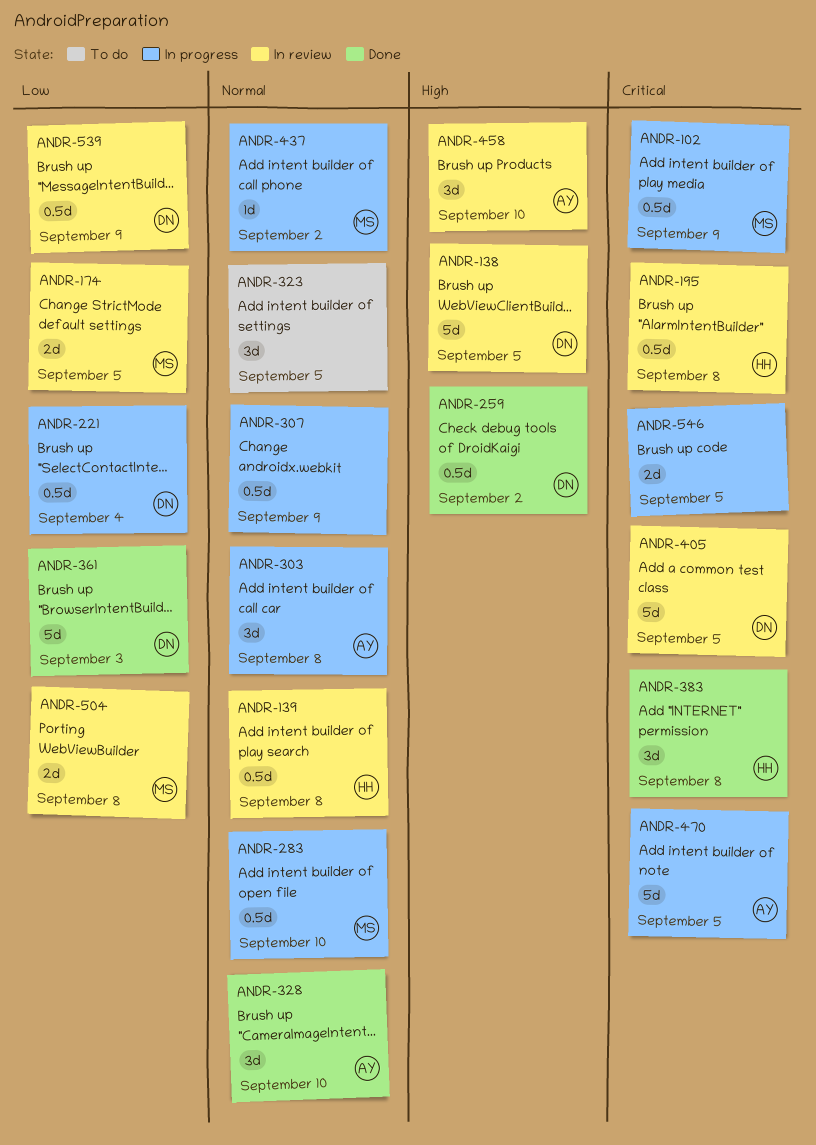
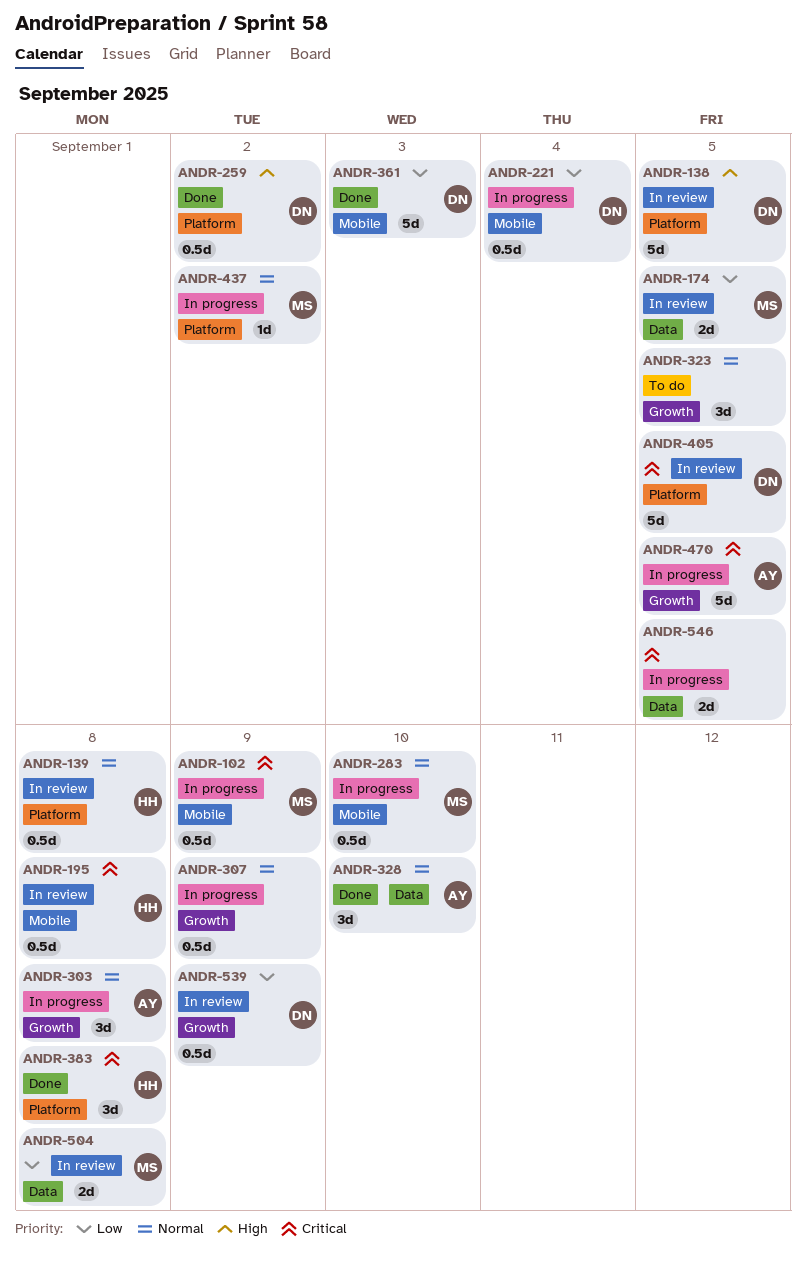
ANDR-458: present -> none

